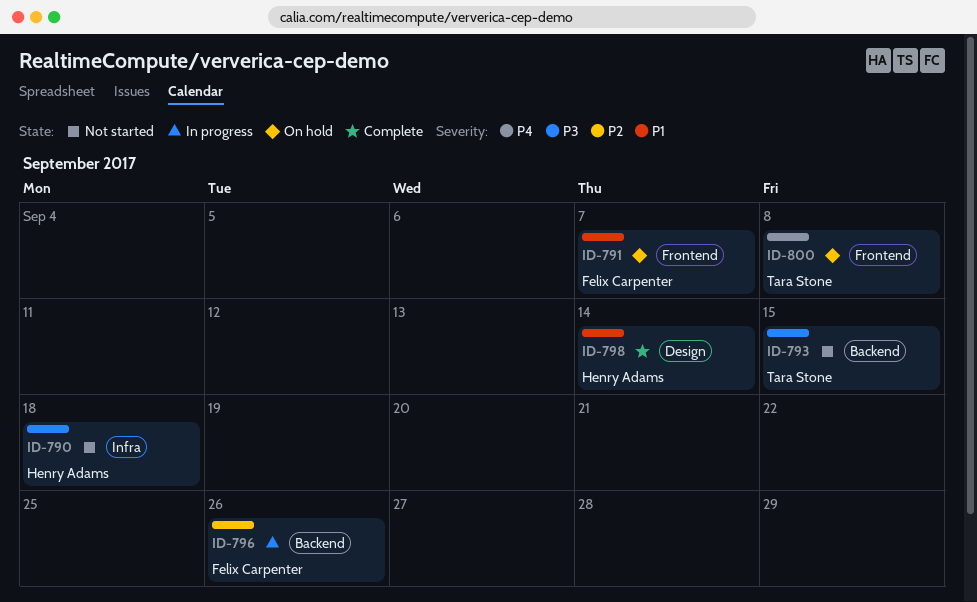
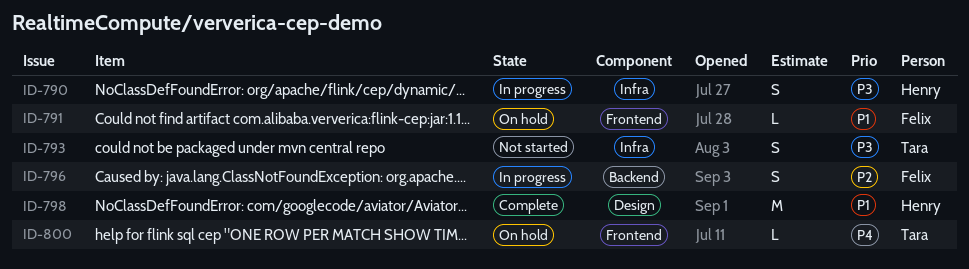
ID-790, status: Not started -> In progress
ID-793, label: Backend -> Infra

